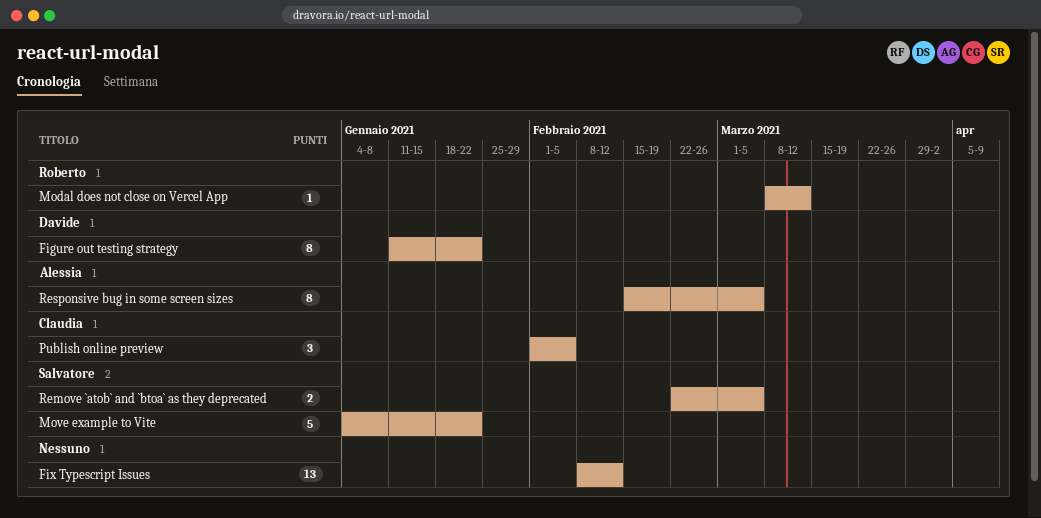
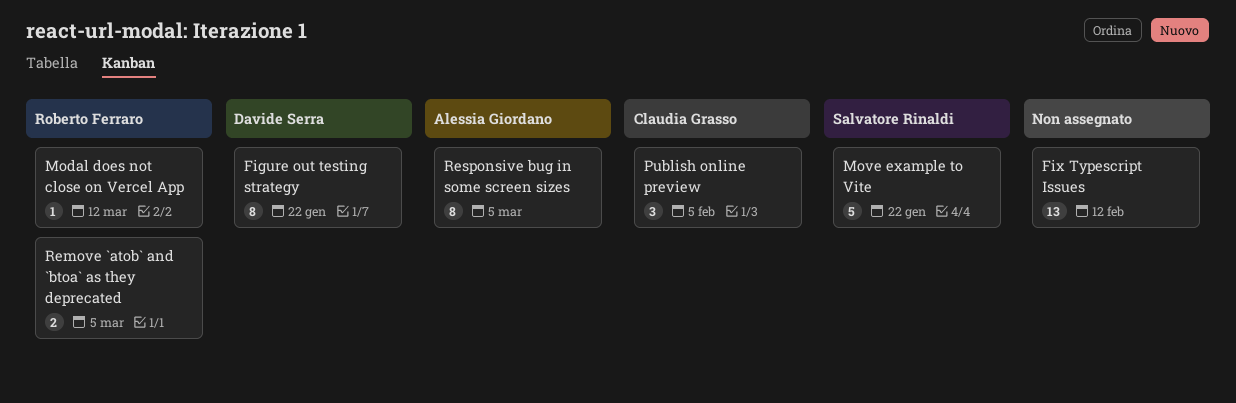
Remove `atob` and `btoa` as they deprecated, owner: Salvatore Rinaldi -> Roberto Ferraro

